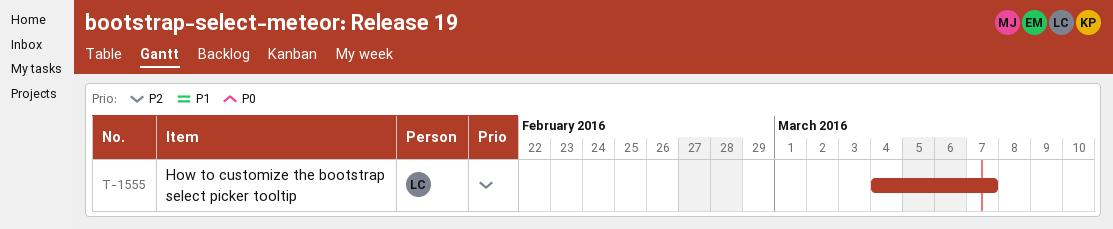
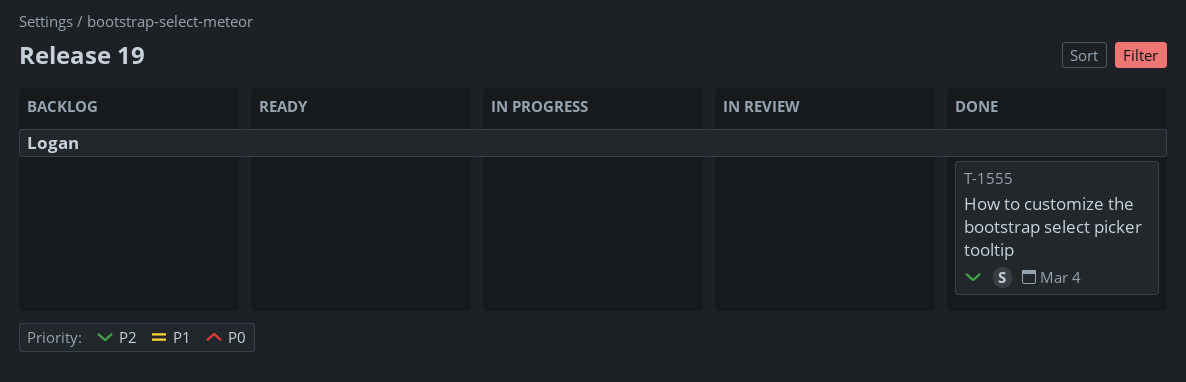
T-1555, due: Mar 7 -> Mar 4

